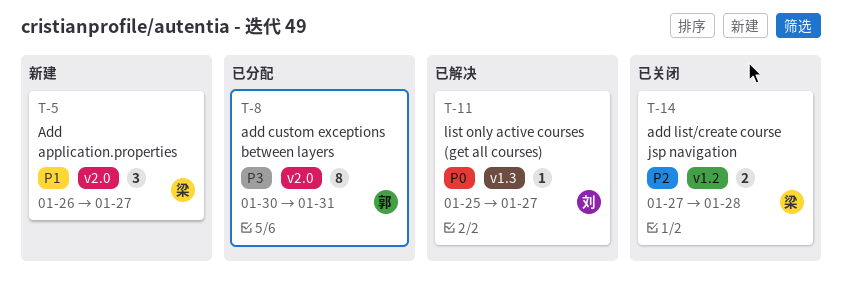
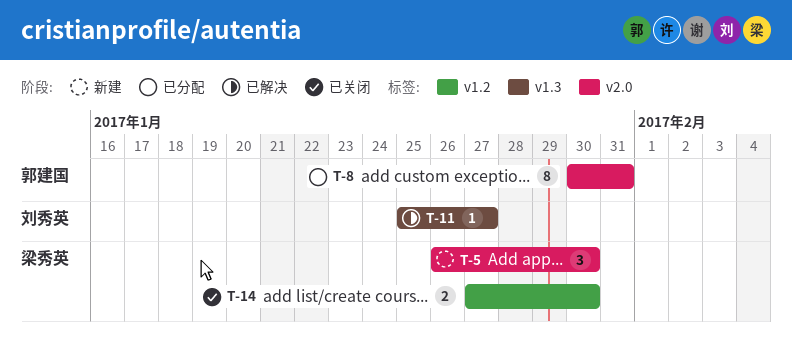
T-5, due: Jan 27 -> Jan 30
T-14, due: Jan 28 -> Jan 30

